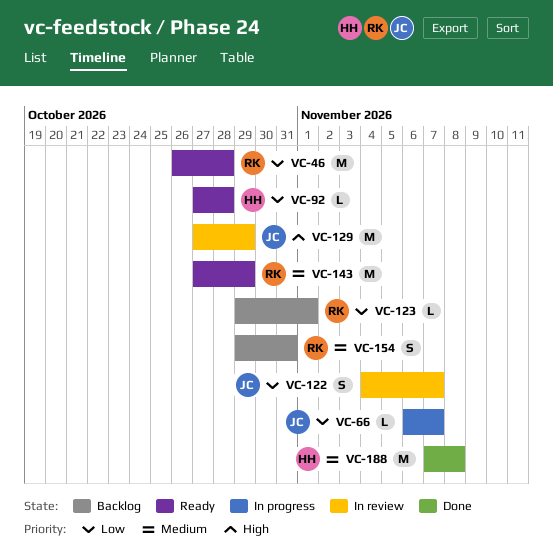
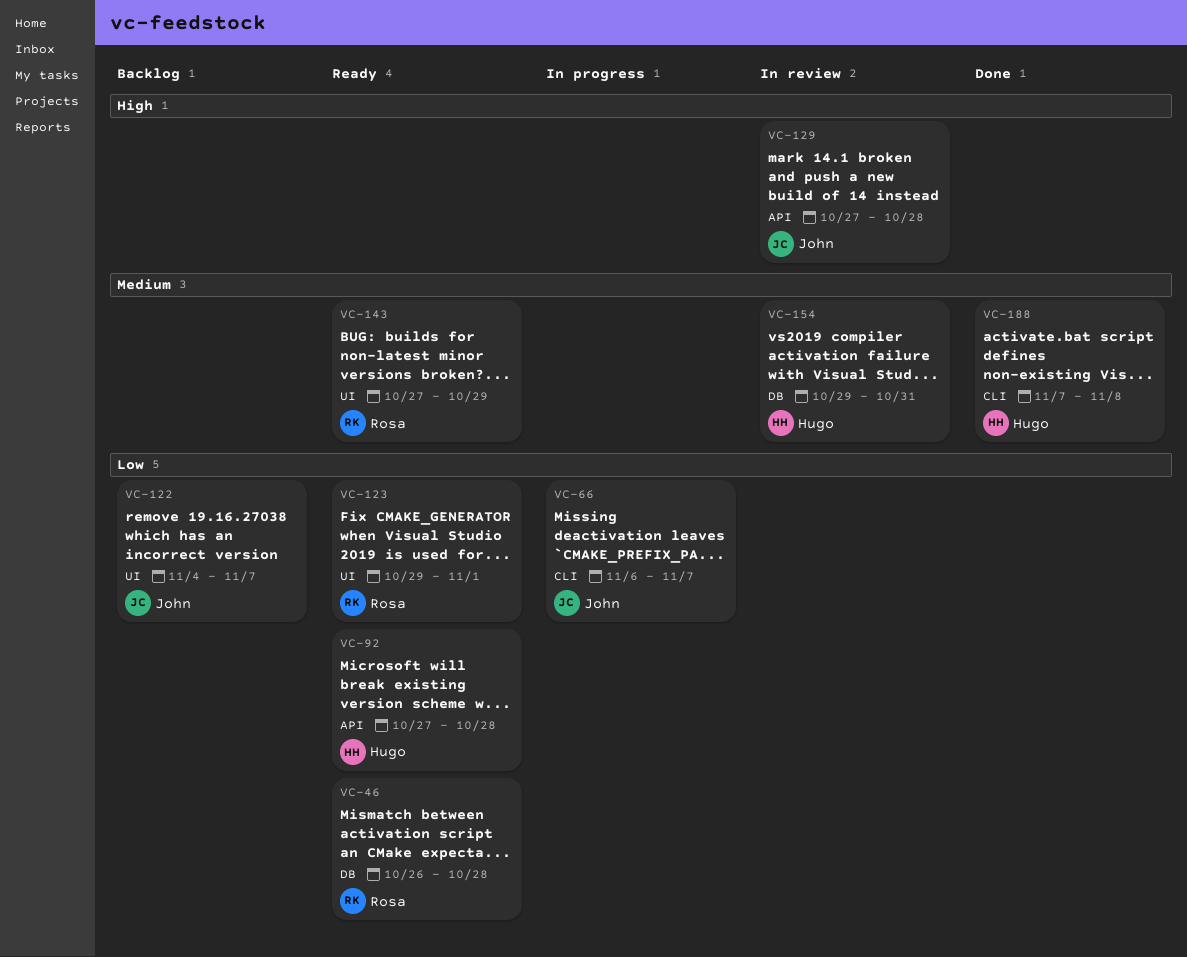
VC-122, status: In review -> Backlog
VC-123, status: Backlog -> Ready
VC-129, due: Oct 29 -> Oct 28
VC-154, status: Backlog -> In review
VC-154, owner: Rosa -> Hugo

